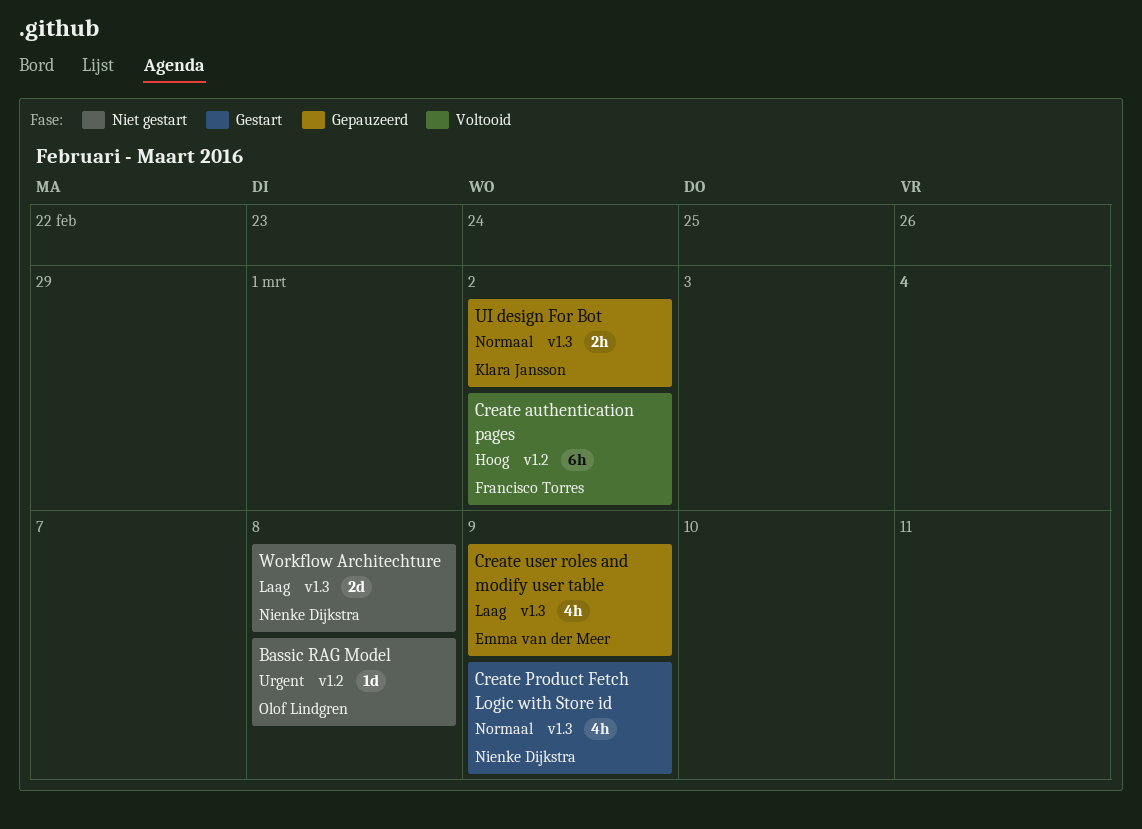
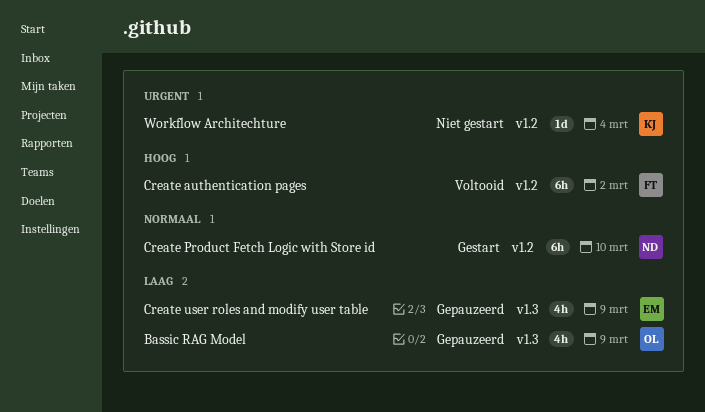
Bassic RAG Model, status: Niet gestart -> Gepauzeerd
Bassic RAG Model, priority: Urgent -> Laag
Bassic RAG Model, label: v1.2 -> v1.3
Bassic RAG Model, estimate: 1d -> 4h
Bassic RAG Model, due: Mar 8 -> Mar 9
Create Product Fetch Logic with Store id, label: v1.3 -> v1.2
Create Product Fetch Logic with Store id, estimate: 4h -> 6h
Create Product Fetch Logic with Store id, due: Mar 9 -> Mar 10
UI design For Bot: present -> none
Workflow Architechture, owner: Nienke Dijkstra -> Klara Jansson
Workflow Architechture, priority: Laag -> Urgent
Workflow Architechture, label: v1.3 -> v1.2
Workflow Architechture, estimate: 2d -> 1d
Workflow Architechture, due: Mar 8 -> Mar 4

